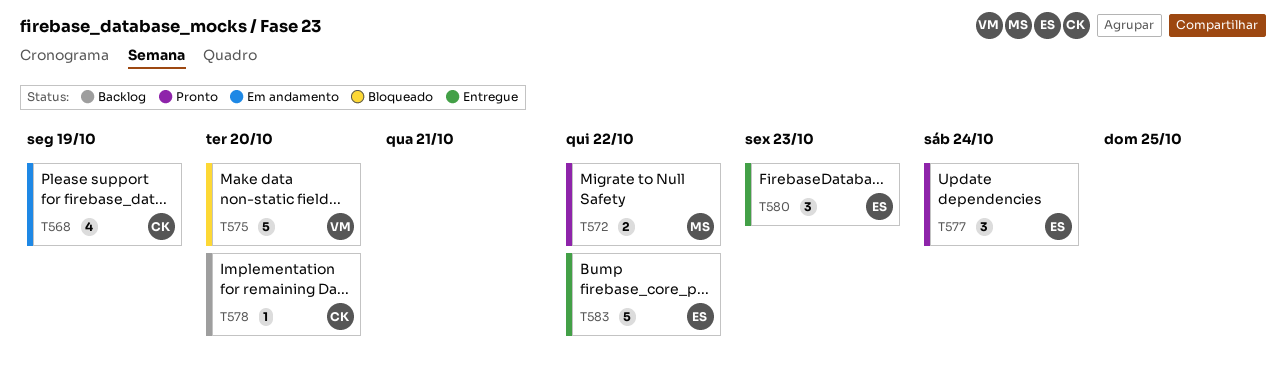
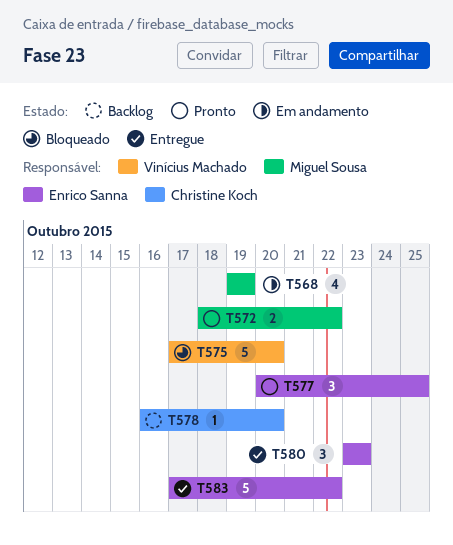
T568, owner: Christine Koch -> Miguel Sousa
T577, due: Oct 24 -> Oct 25

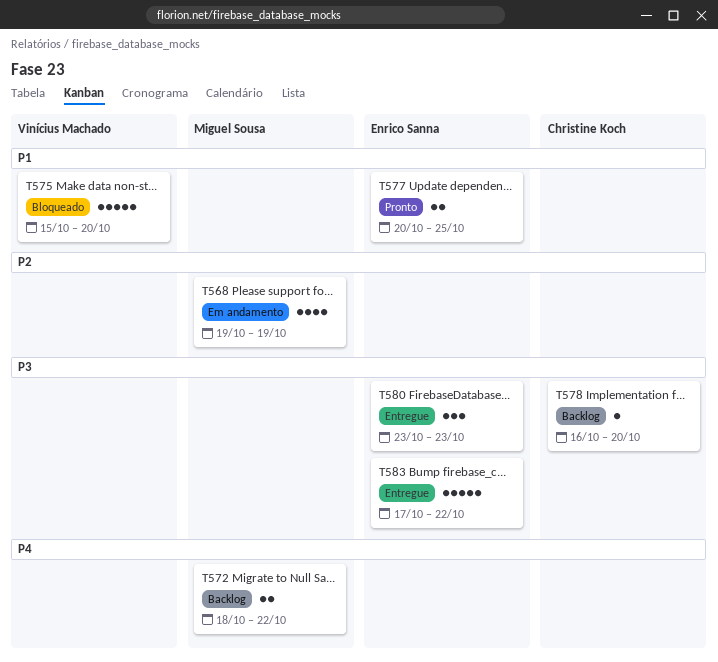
T572, status: Pronto -> Backlog
T575, start: Oct 17 -> Oct 15
T577, estimate: 3 -> 2

